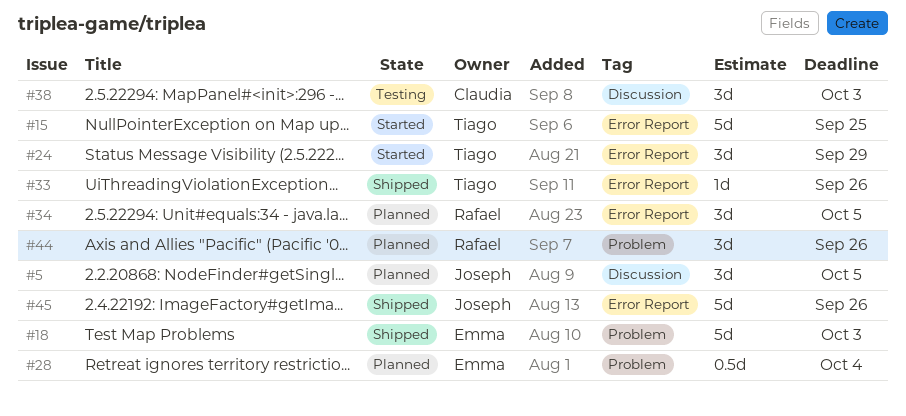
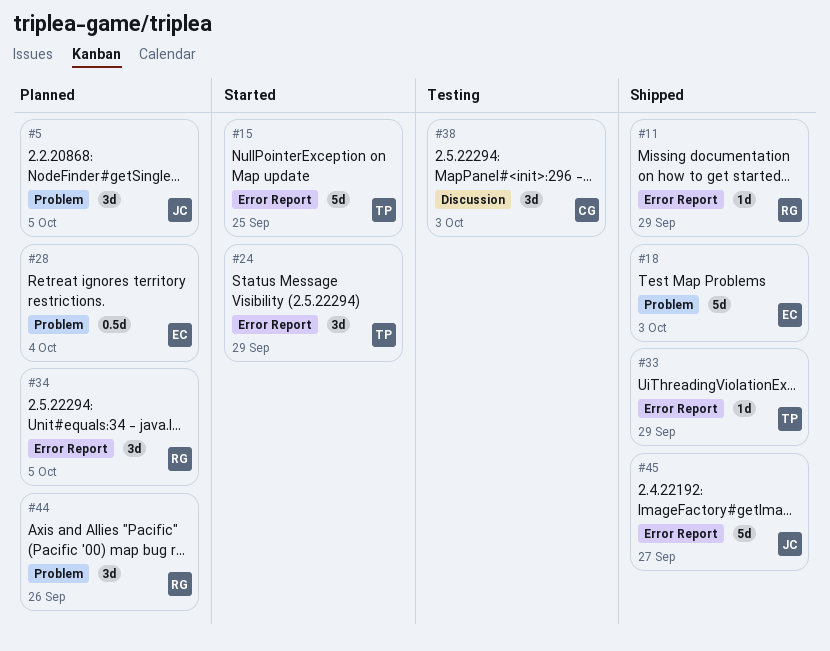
#5, label: Discussion -> Problem
#11: none -> present
#33, due: Sep 26 -> Sep 29
#45, due: Sep 26 -> Sep 27

